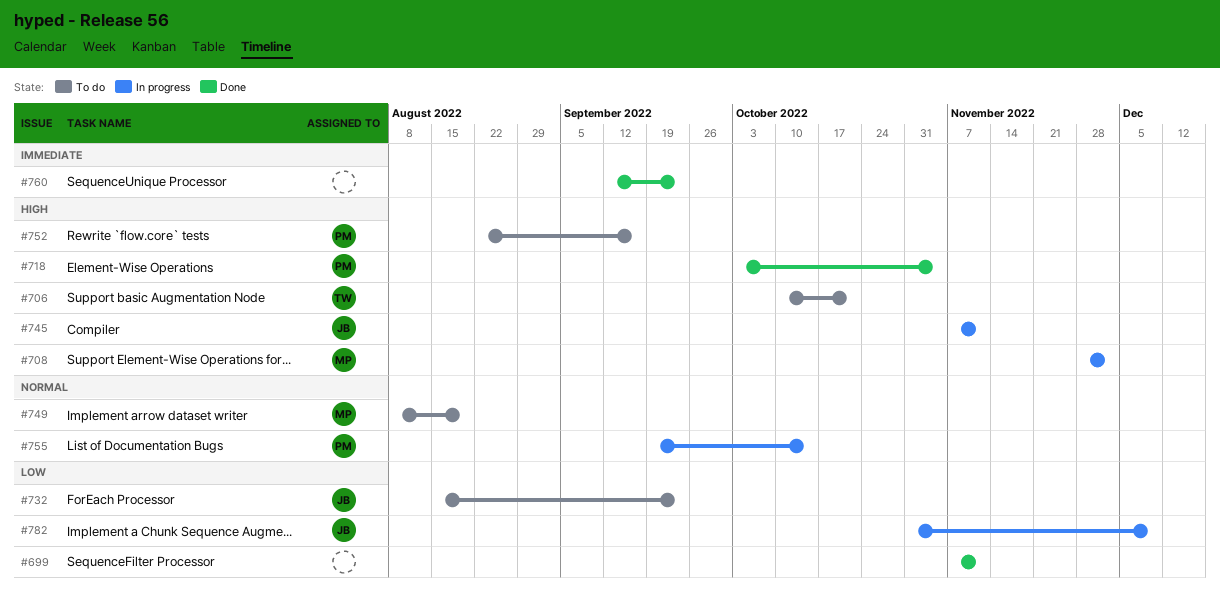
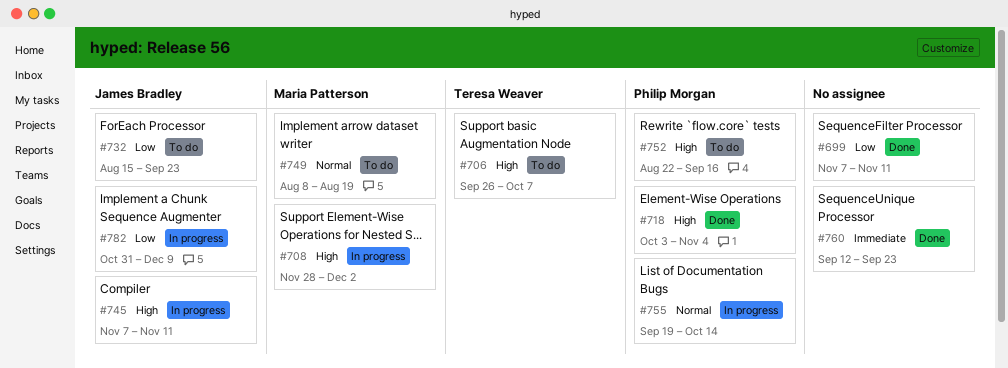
#706, start: Oct 10 -> Sep 26
#706, due: Oct 21 -> Oct 7

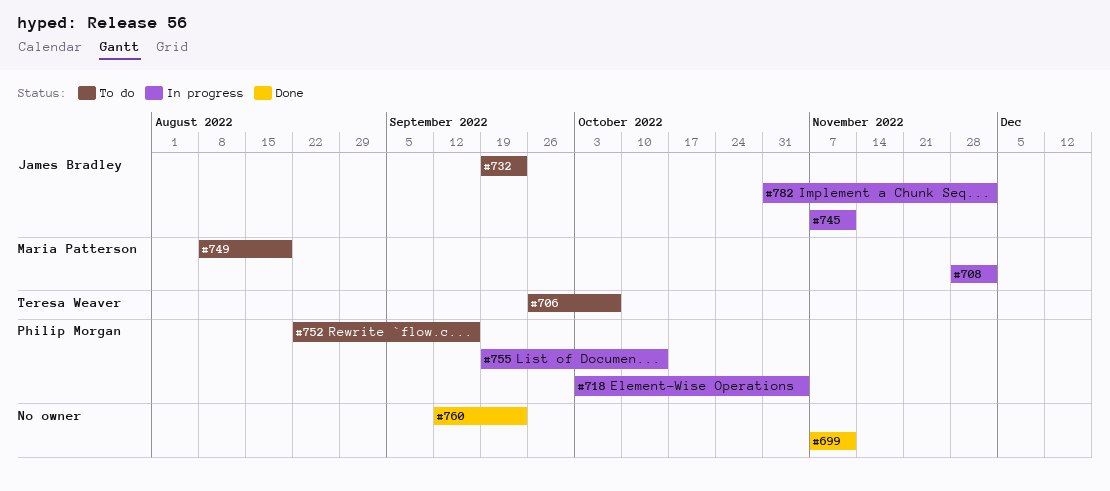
#718, status: Done -> In progress
#732, start: Aug 15 -> Sep 19
#782, due: Dec 9 -> Dec 2

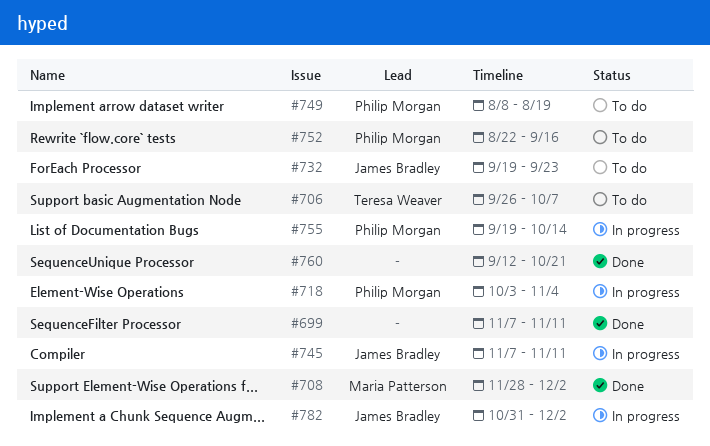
#708, status: In progress -> Done
#749, owner: Maria Patterson -> Philip Morgan
#760, due: Sep 23 -> Oct 21

